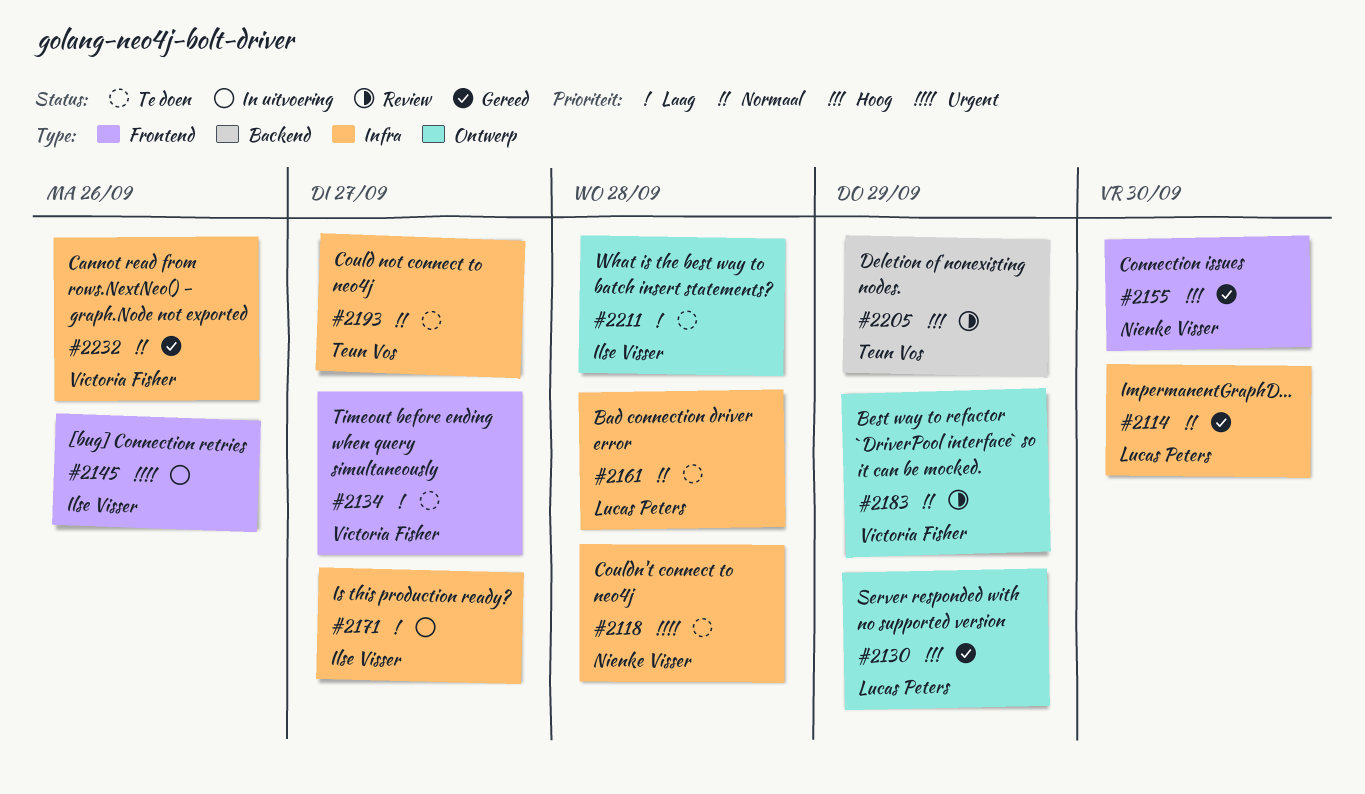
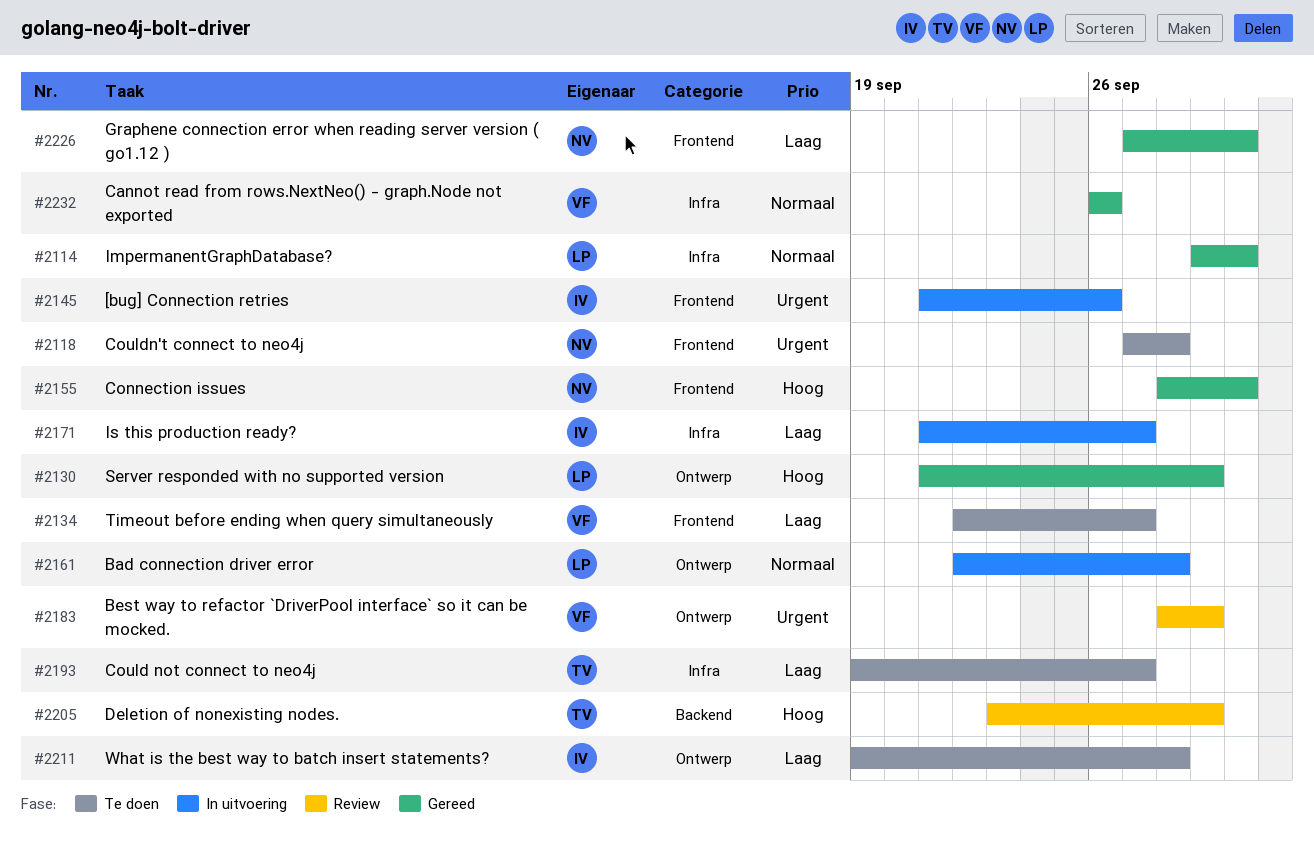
#2118, label: Infra -> Frontend
#2161, status: Te doen -> In uitvoering
#2161, label: Infra -> Ontwerp
#2183, priority: Normaal -> Urgent
#2193, priority: Normaal -> Laag
#2226: none -> present

